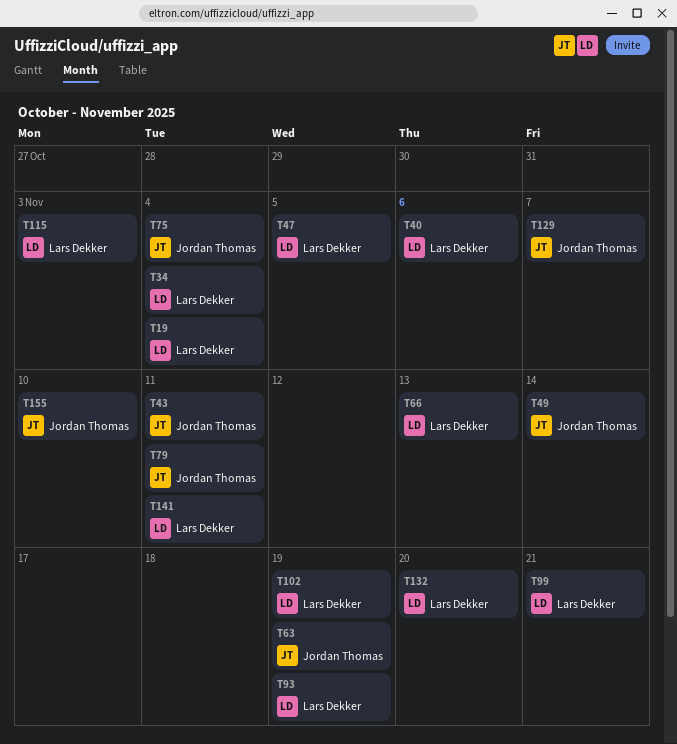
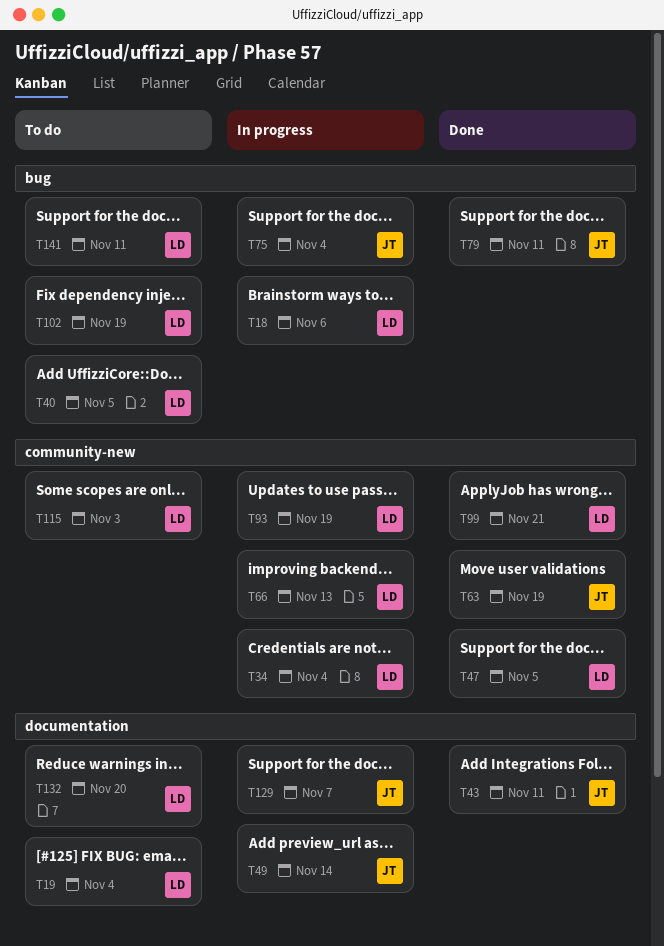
T18: none -> present
T40, due: Nov 6 -> Nov 5
T155: present -> none

